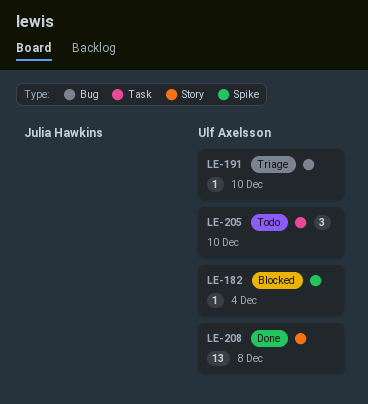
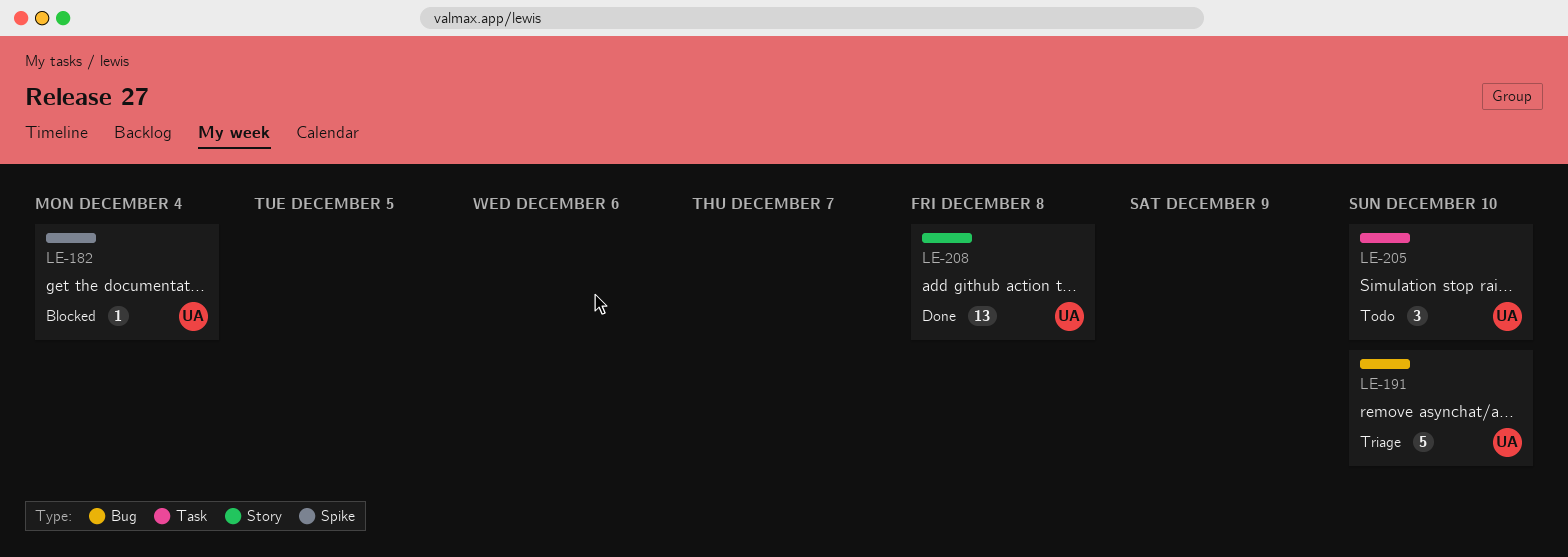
LE-191, estimate: 1 -> 5

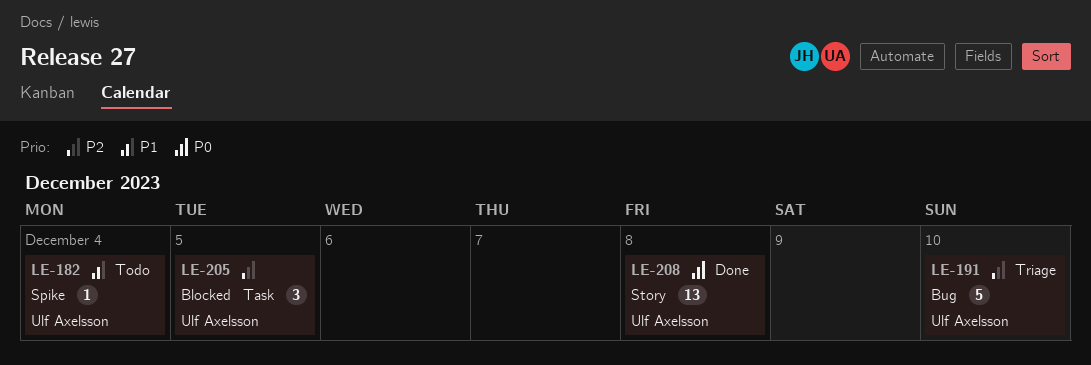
LE-182, status: Blocked -> Todo
LE-205, status: Todo -> Blocked
LE-205, due: Dec 10 -> Dec 5

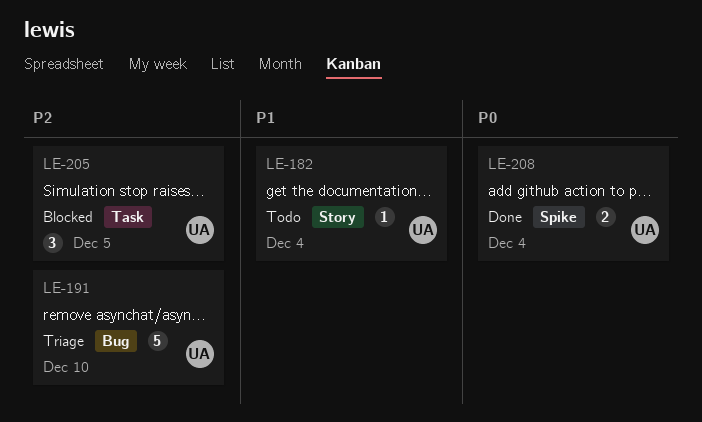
LE-182, label: Spike -> Story
LE-208, label: Story -> Spike
LE-208, estimate: 13 -> 2
LE-208, due: Dec 8 -> Dec 4

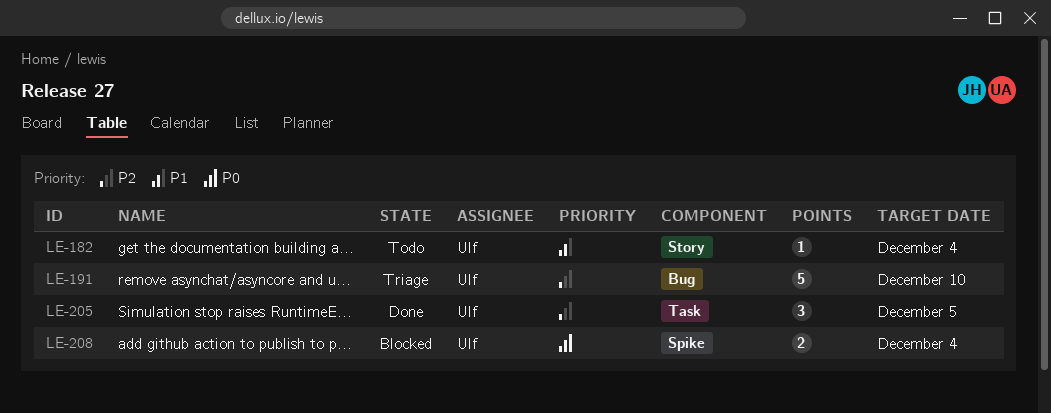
LE-205, status: Blocked -> Done
LE-208, status: Done -> Blocked

